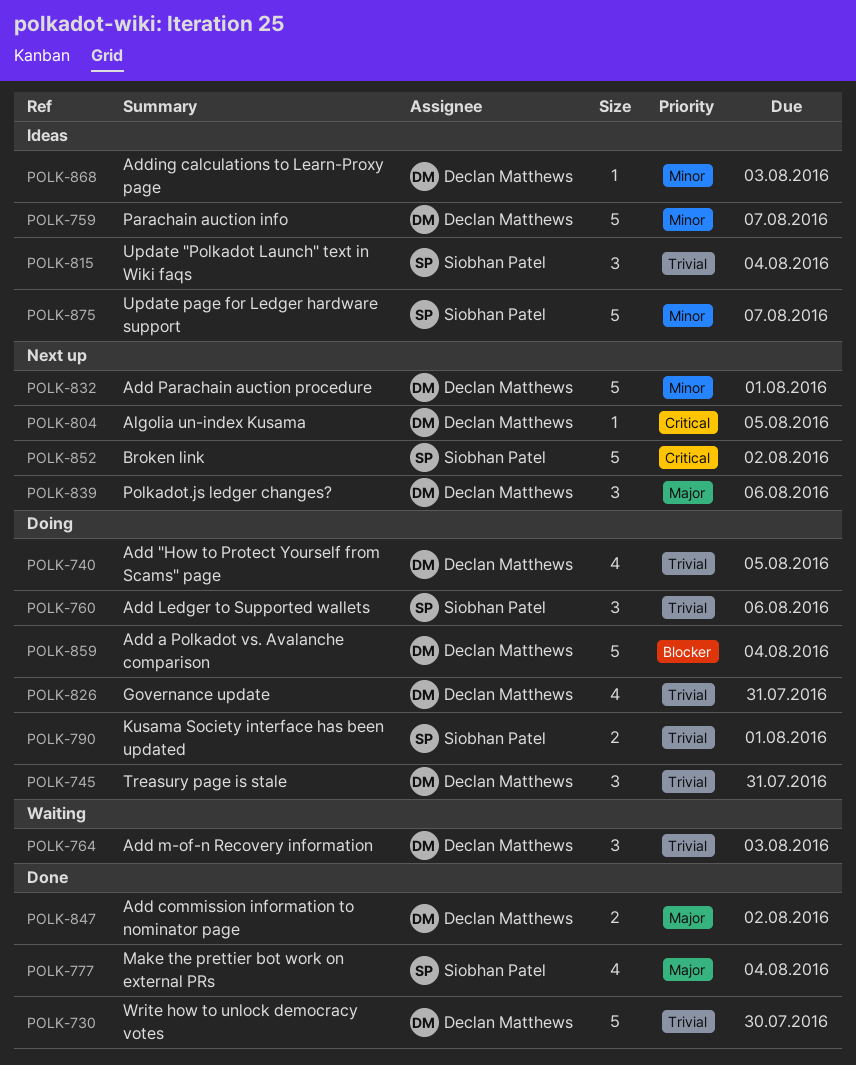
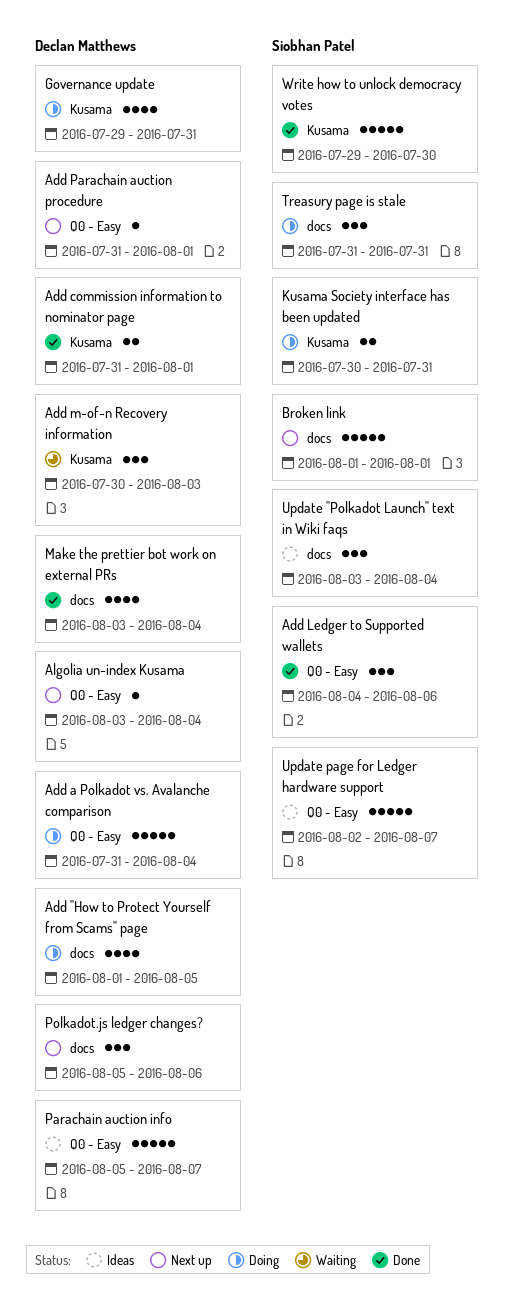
Add commission information to nominator page, due: Aug 2 -> Aug 1
Add Ledger to Supported wallets, status: Doing -> Done
Add Parachain auction procedure, estimate: 5 -> 1
Adding calculations to Learn-Proxy page: present -> none
Algolia un-index Kusama, due: Aug 5 -> Aug 4
Broken link, due: Aug 2 -> Aug 1
Kusama Society interface has been updated, due: Aug 1 -> Jul 31
Make the prettier bot work on external PRs, owner: Siobhan Patel -> Declan Matthews
Treasury page is stale, owner: Declan Matthews -> Siobhan Patel
Write how to unlock democracy votes, owner: Declan Matthews -> Siobhan Patel

